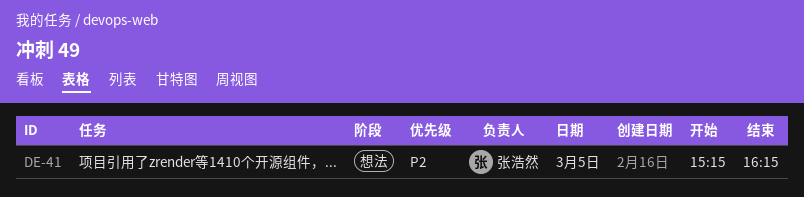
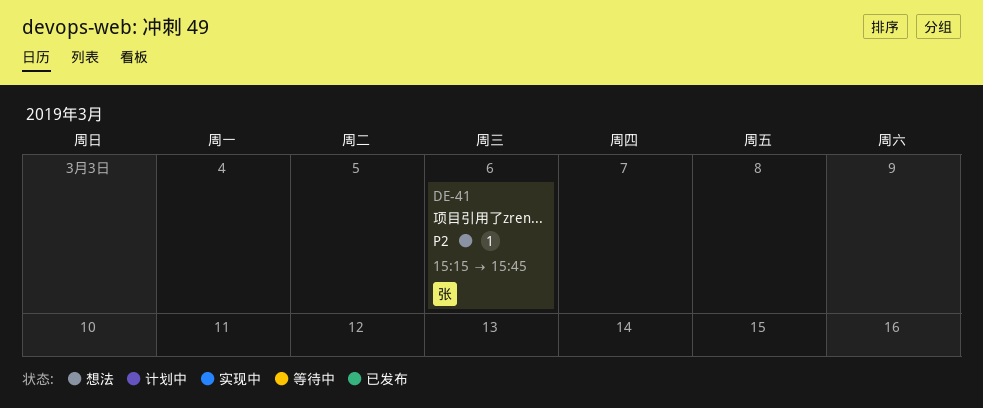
DE-41, day: Mar 5 -> Mar 6
DE-41, ends: 16:15 -> 15:45

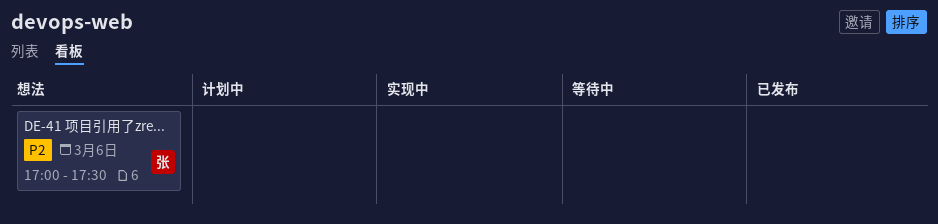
DE-41, begins: 15:15 -> 17:00
DE-41, ends: 15:45 -> 17:30

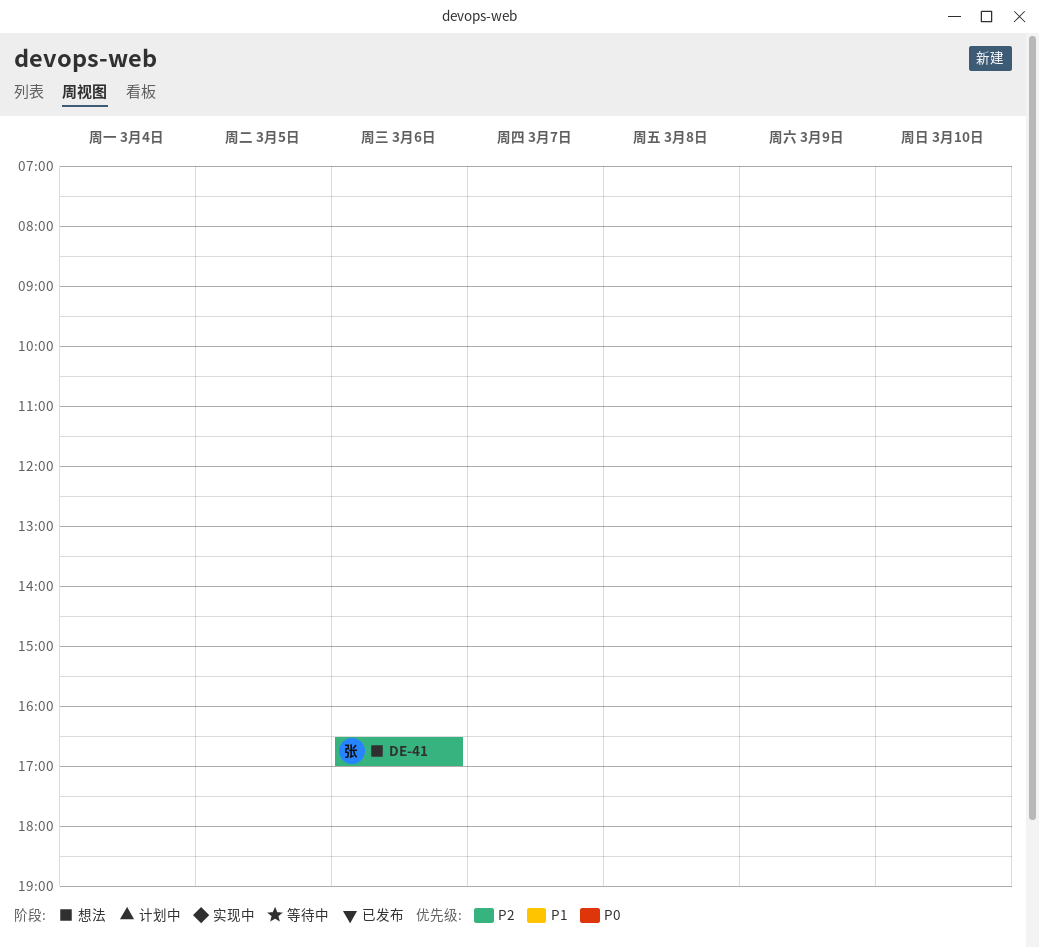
DE-41, begins: 17:00 -> 16:30
DE-41, ends: 17:30 -> 17:00

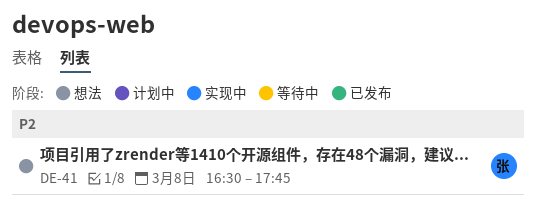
DE-41, day: Mar 6 -> Mar 8
DE-41, ends: 17:00 -> 17:45

